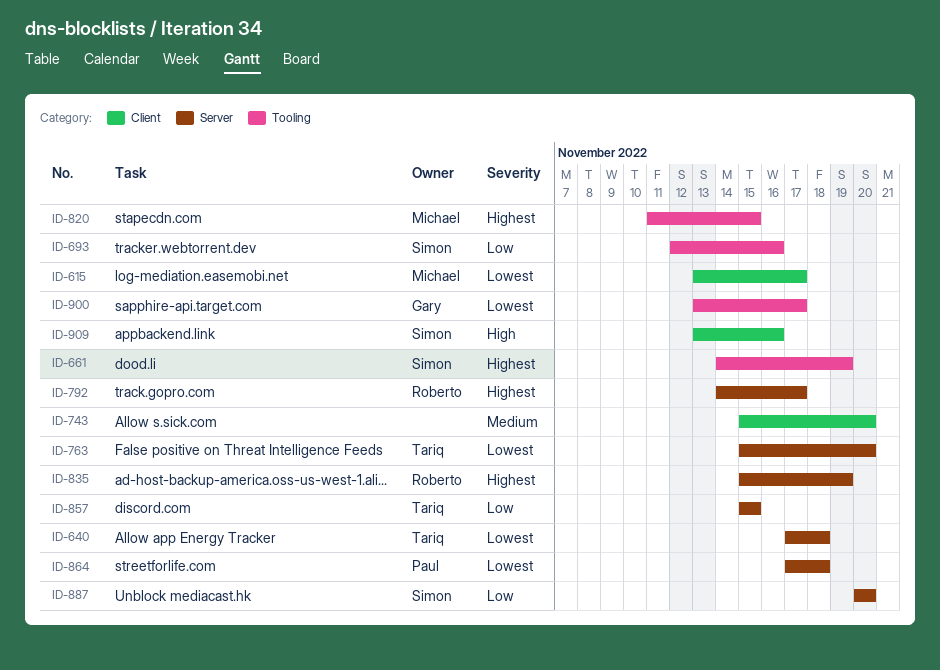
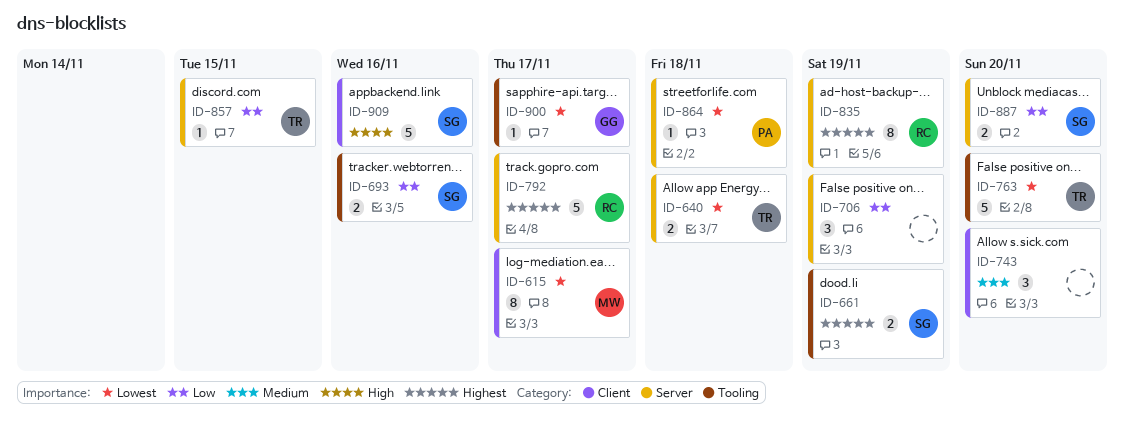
ID-706: none -> present
ID-763, label: Server -> Tooling
ID-820: present -> none

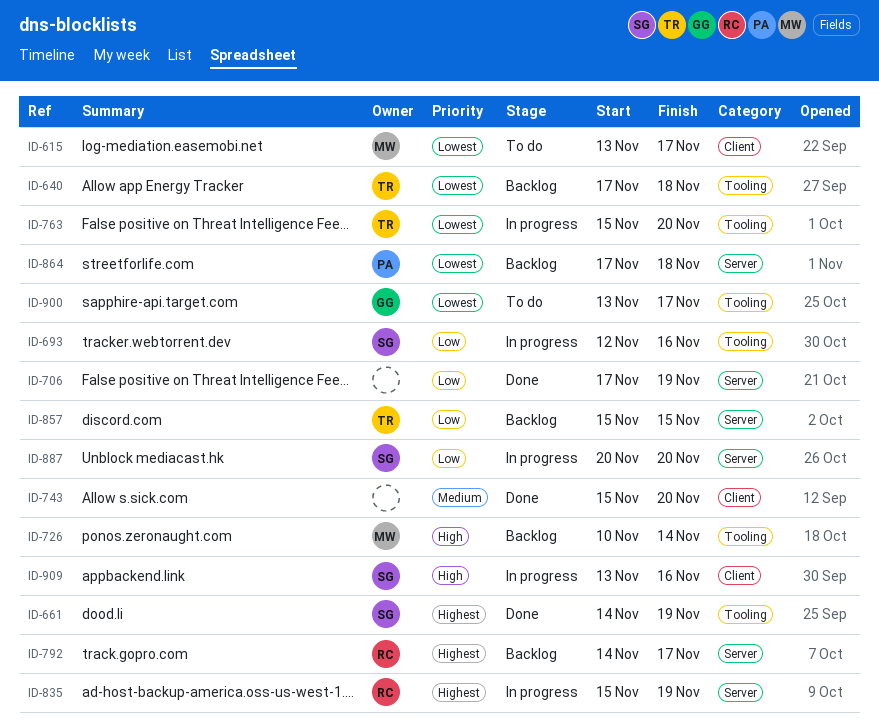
ID-640, label: Server -> Tooling
ID-726: none -> present

